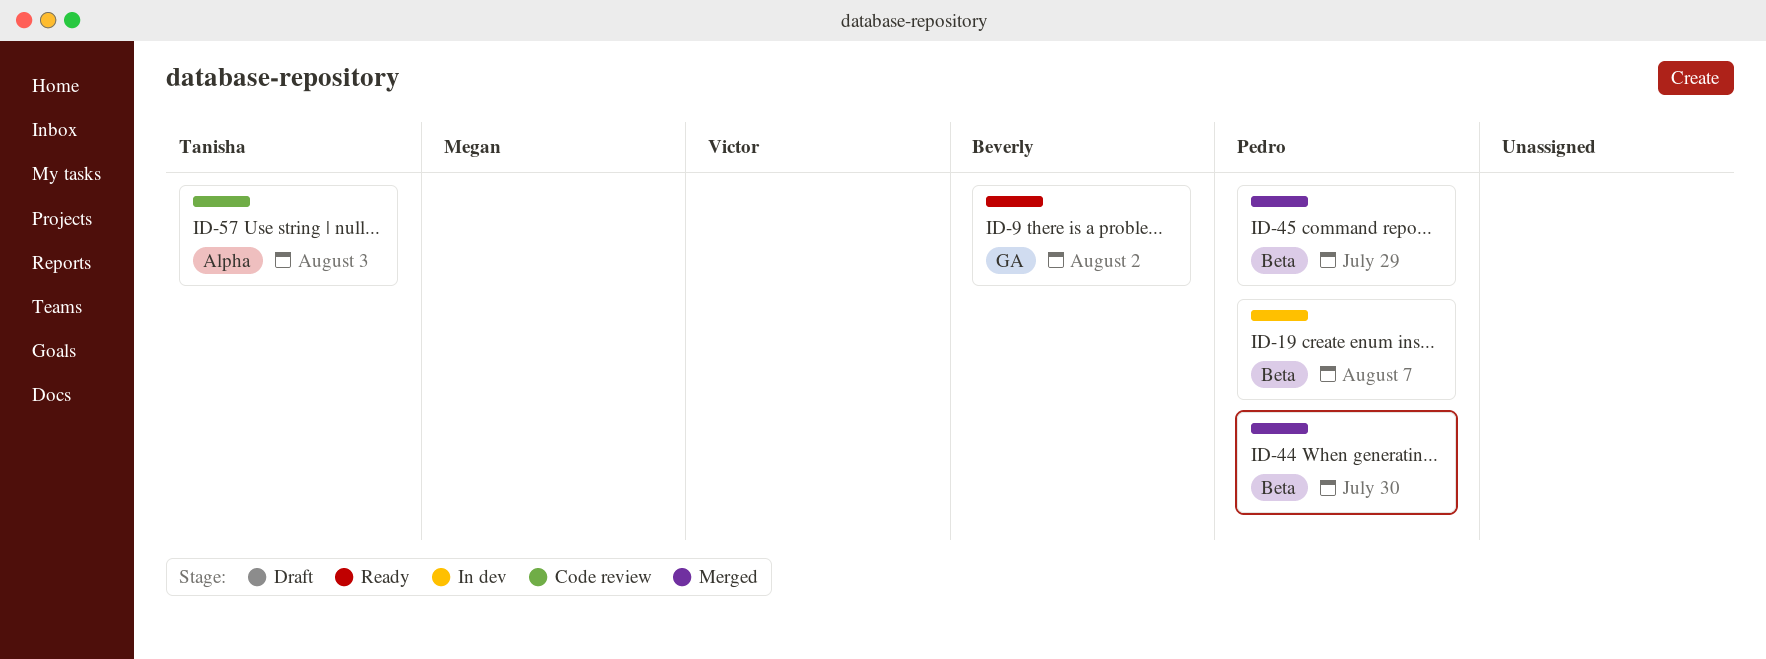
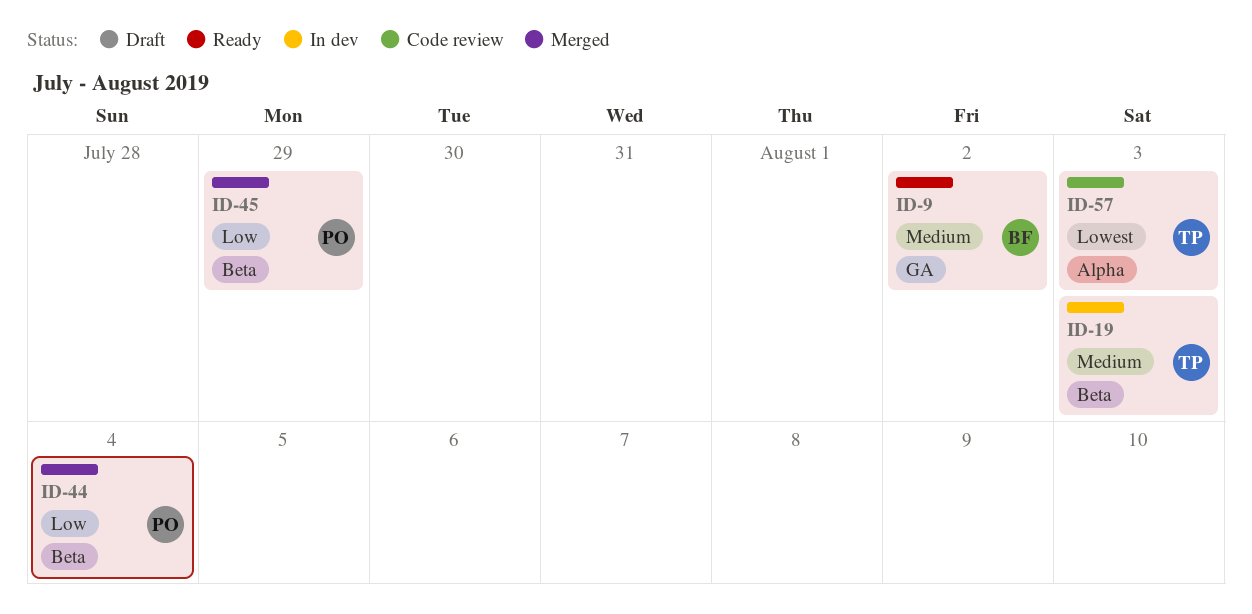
ID-19, owner: Pedro -> Tanisha
ID-19, due: Aug 7 -> Aug 3
ID-44, due: Jul 30 -> Aug 4

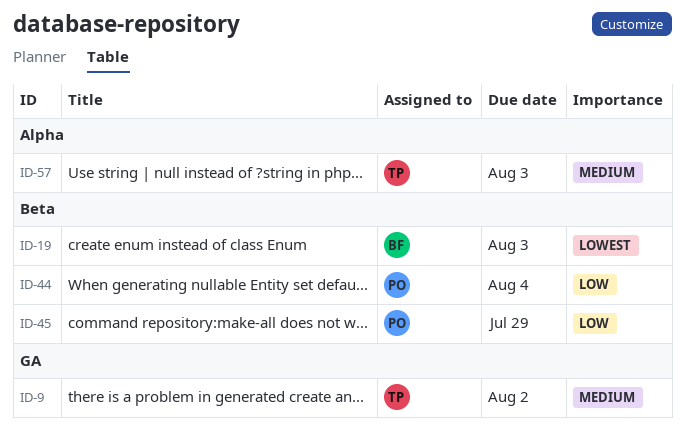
ID-9, owner: BF -> TP
ID-19, owner: TP -> BF
ID-19, priority: Medium -> Lowest
ID-57, priority: Lowest -> Medium

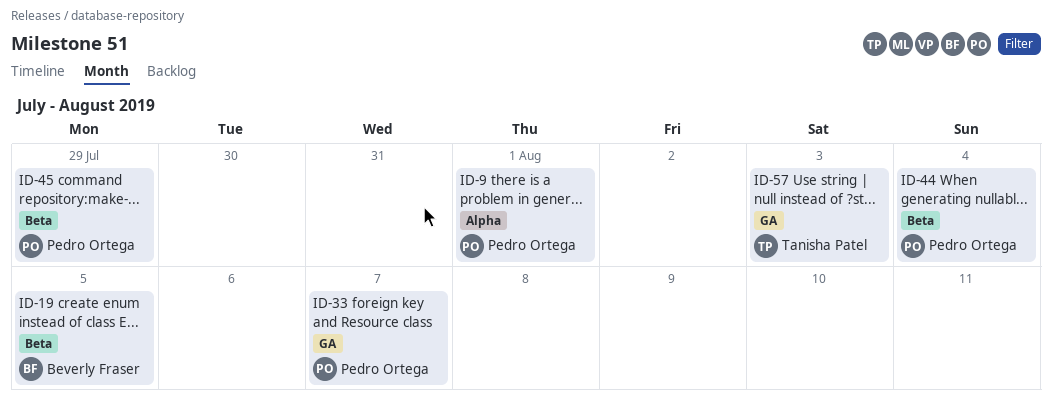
ID-9, owner: Tanisha Patel -> Pedro Ortega
ID-9, label: GA -> Alpha
ID-9, due: Aug 2 -> Aug 1
ID-19, due: Aug 3 -> Aug 5
ID-33: none -> present
ID-57, label: Alpha -> GA

